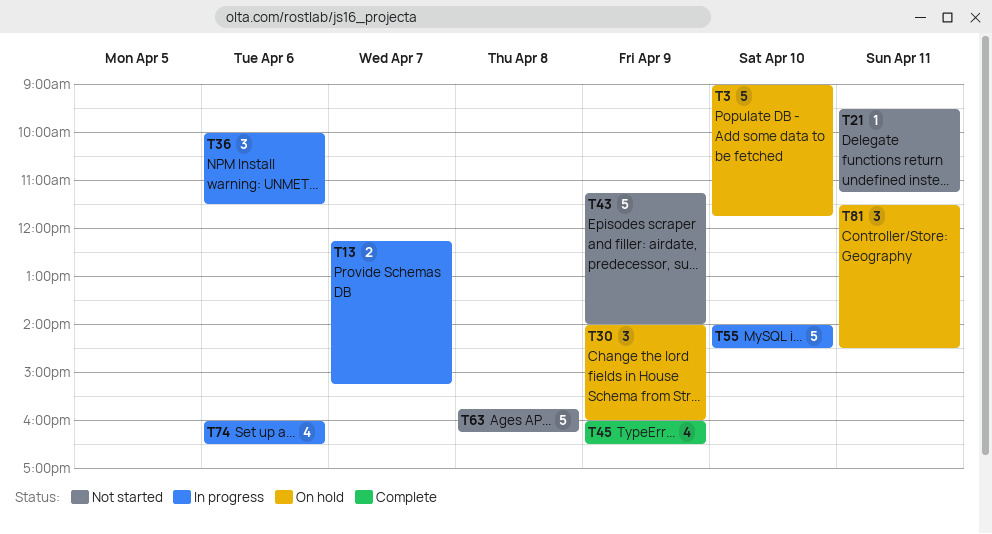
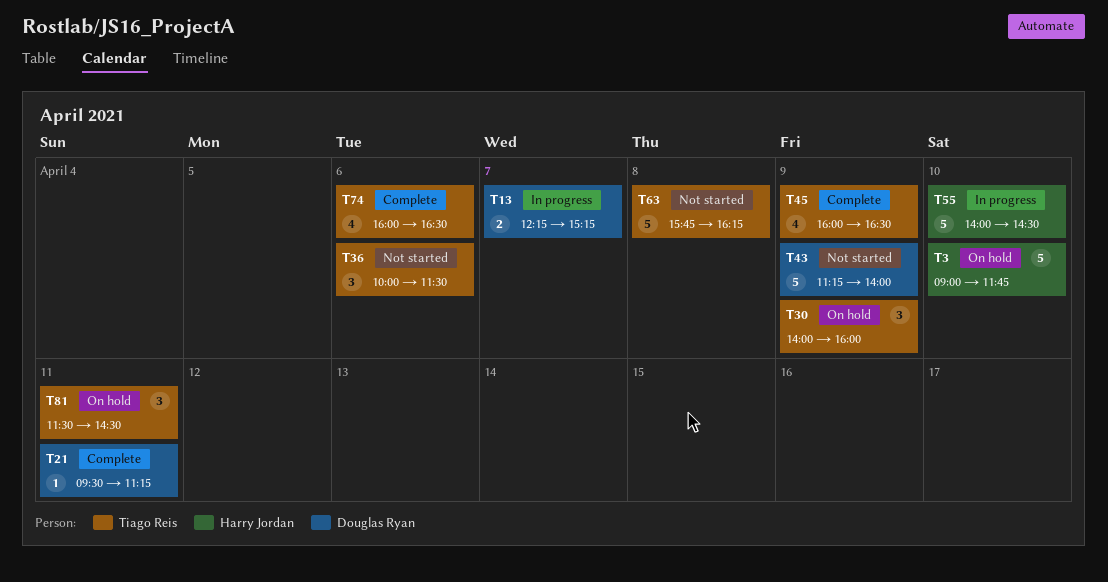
T21, status: Not started -> Complete
T36, status: In progress -> Not started
T74, status: In progress -> Complete

